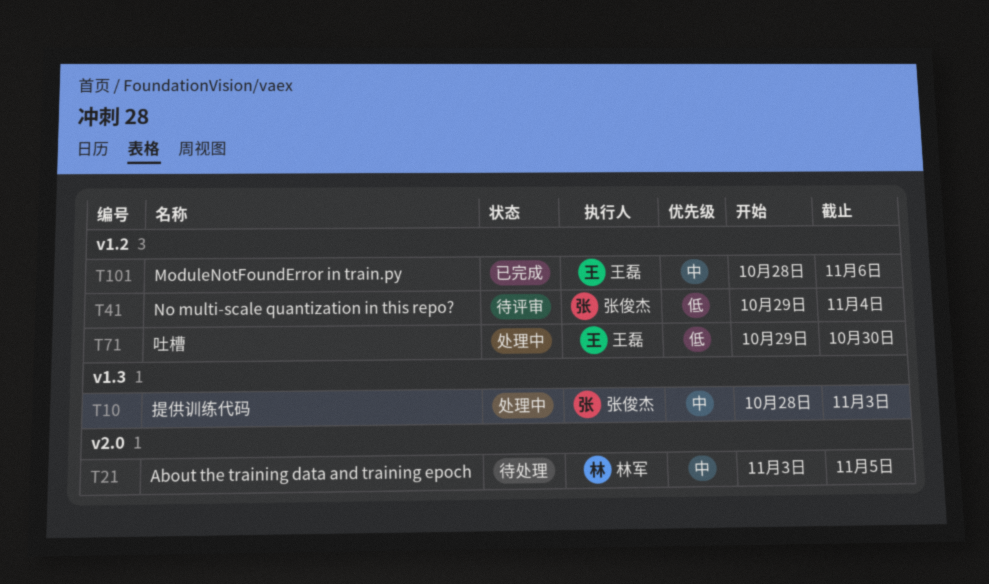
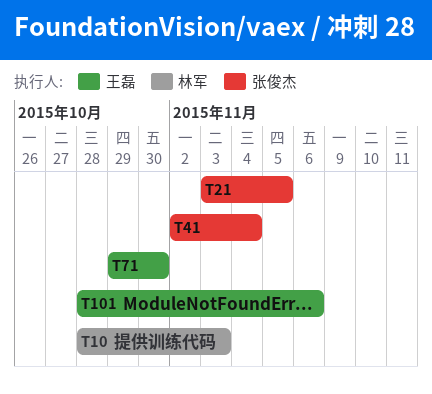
T10, owner: 张俊杰 -> 林军
T21, owner: 林军 -> 张俊杰
T41, start: Oct 29 -> Nov 2

